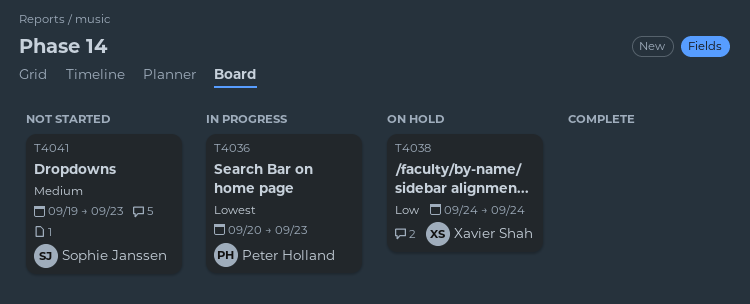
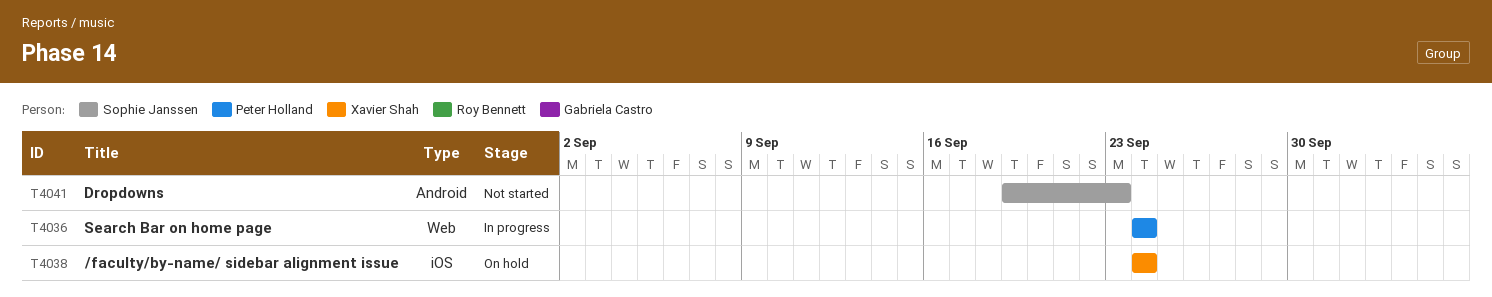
T4036, start: Sep 20 -> Sep 24
T4036, due: Sep 23 -> Sep 24

